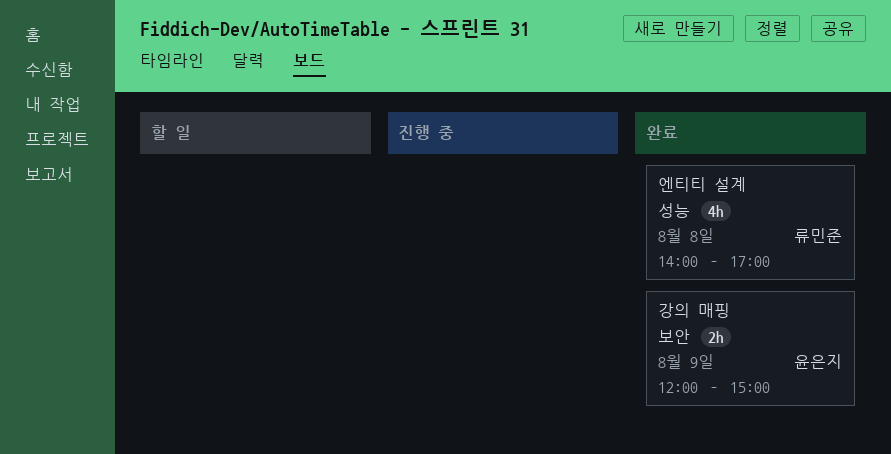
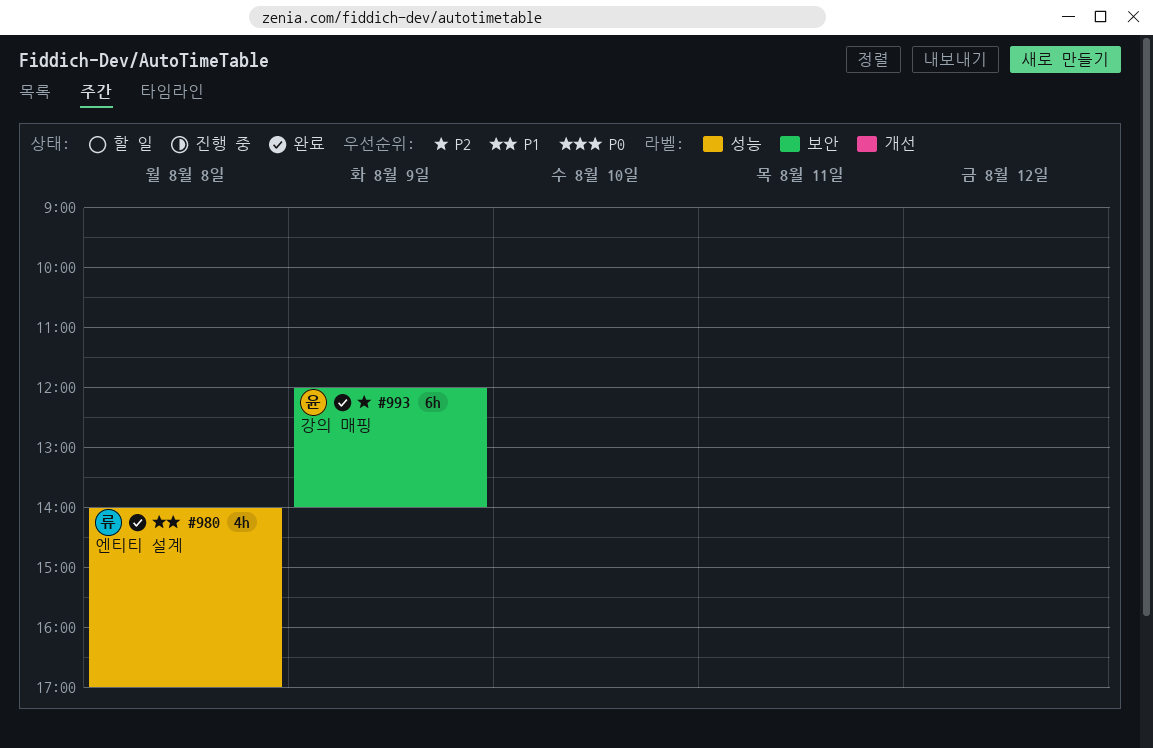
강의 매핑, estimate: 2h -> 6h
강의 매핑, ends: 15:00 -> 14:00

